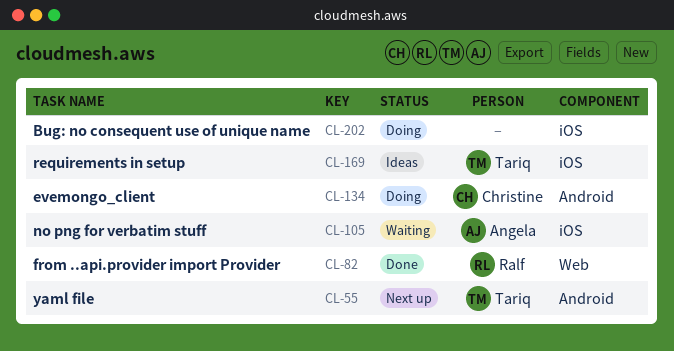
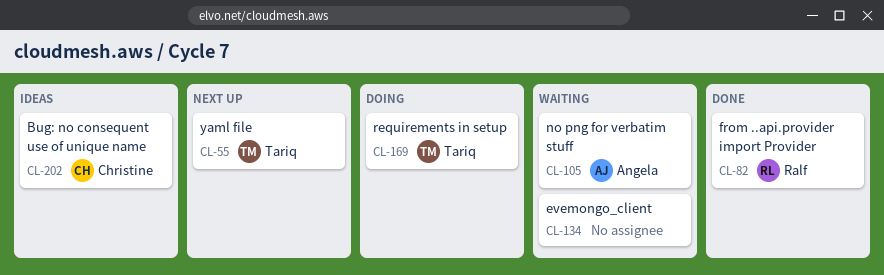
CL-134, status: Doing -> Waiting
CL-134, owner: Christine -> none
CL-169, status: Ideas -> Doing
CL-202, status: Doing -> Ideas
CL-202, owner: none -> Christine

